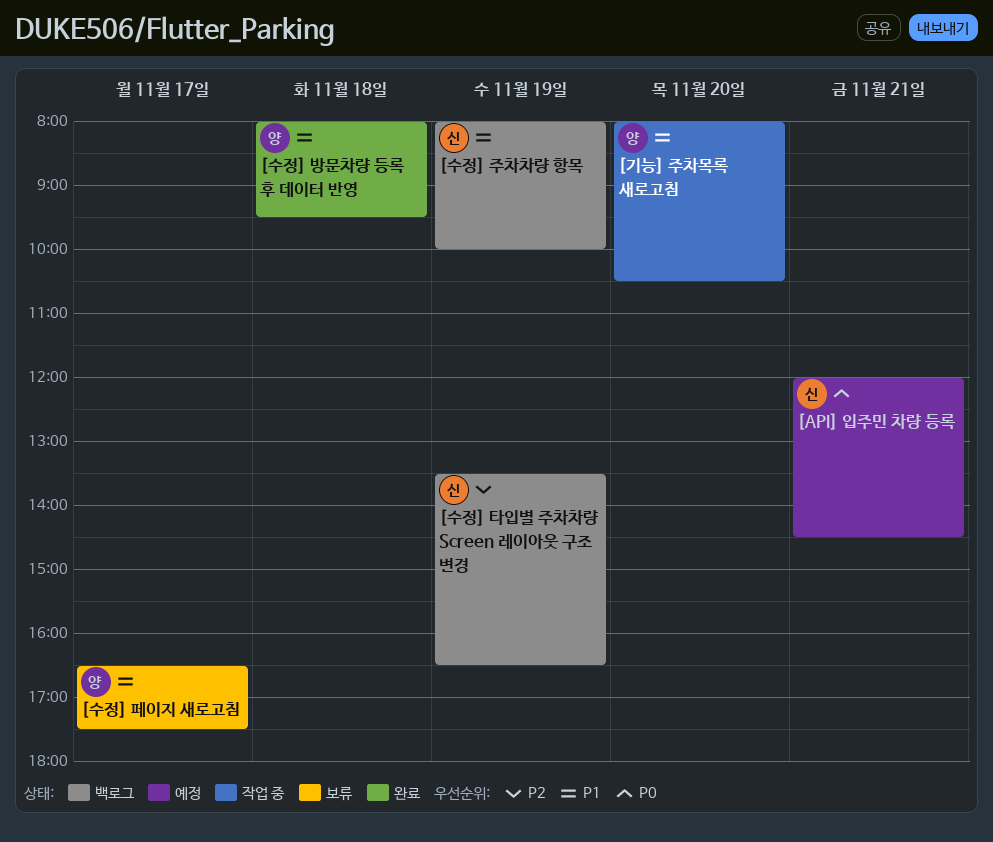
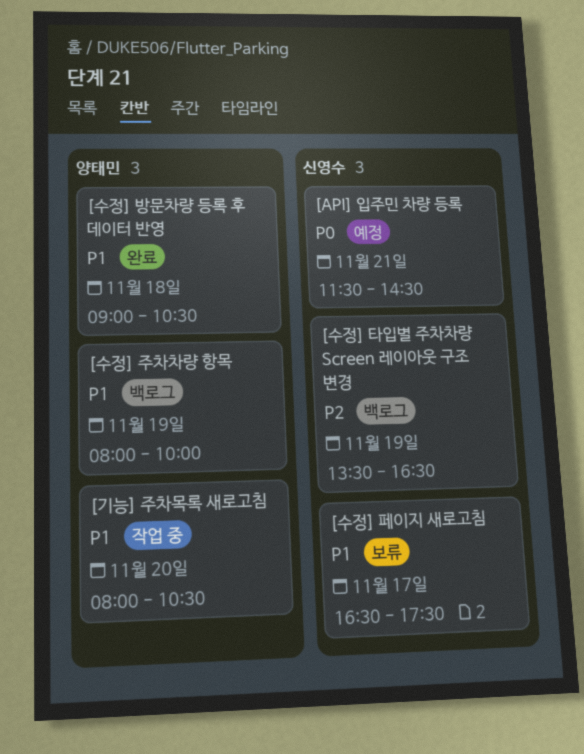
[API] 입주민 차량 등록, begins: 12:00 -> 11:30
[수정] 방문차량 등록 후 데이터 반영, begins: 08:00 -> 09:00
[수정] 방문차량 등록 후 데이터 반영, ends: 09:30 -> 10:30
[수정] 주차차량 항목, owner: 신영수 -> 양태민
[수정] 페이지 새로고침, owner: 양태민 -> 신영수

